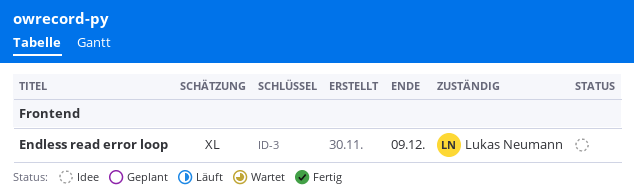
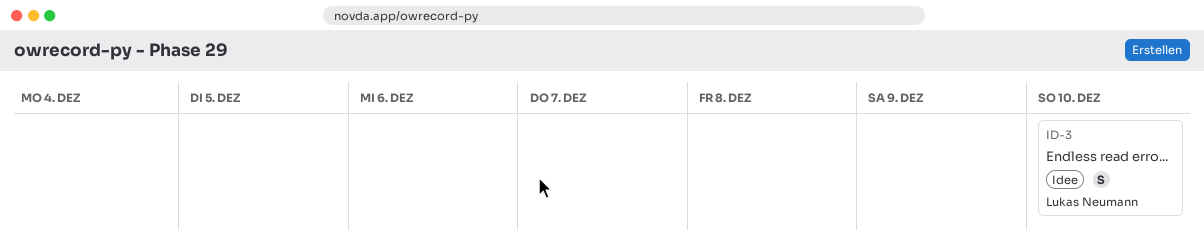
ID-3, estimate: XL -> S
ID-3, due: Dec 9 -> Dec 10

